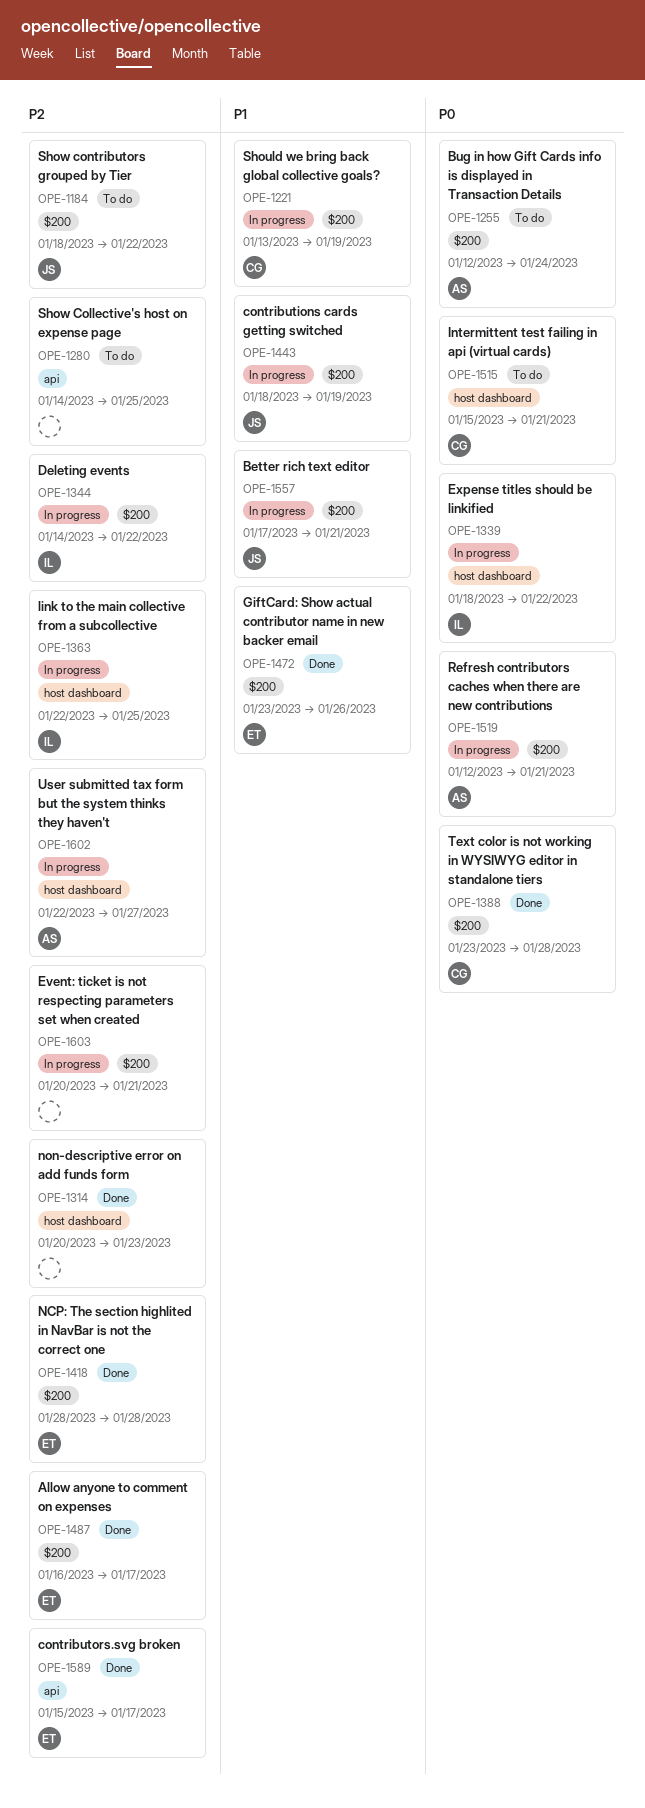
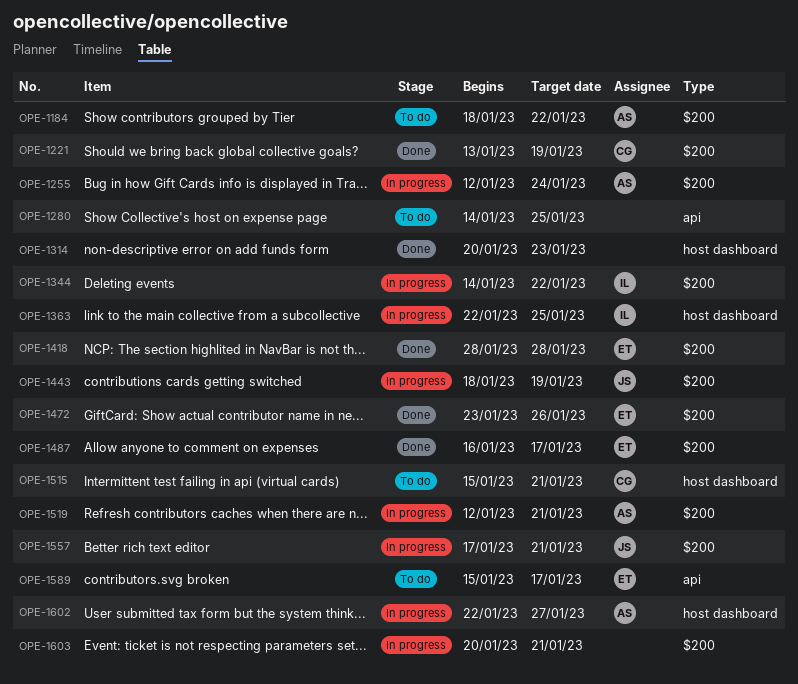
OPE-1184, owner: JS -> AS
OPE-1221, status: In progress -> Done
OPE-1255, status: To do -> In progress
OPE-1339: present -> none
OPE-1388: present -> none
OPE-1589, status: Done -> To do

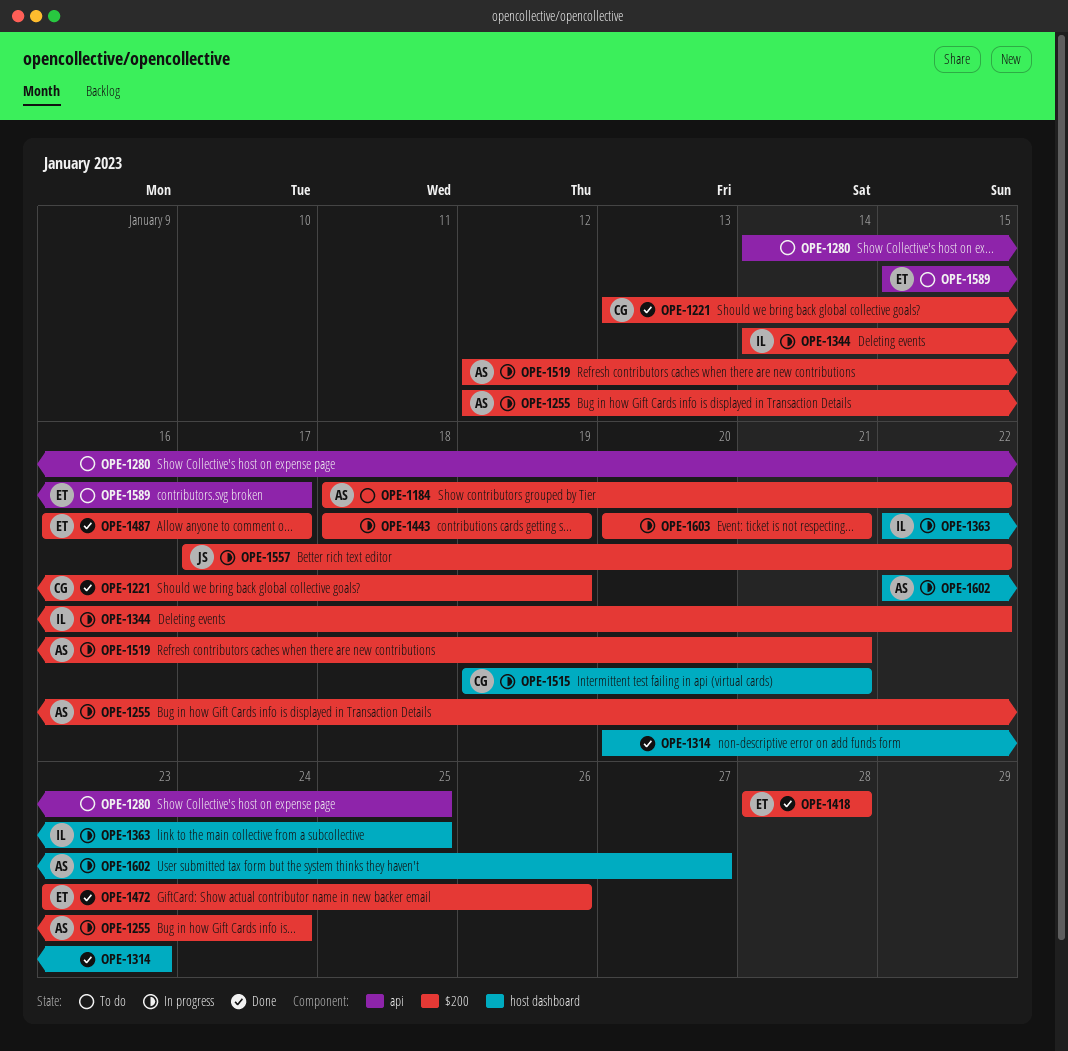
OPE-1443, owner: JS -> none
OPE-1515, status: To do -> In progress
OPE-1515, start: Jan 15 -> Jan 19
OPE-1557, due: Jan 21 -> Jan 22

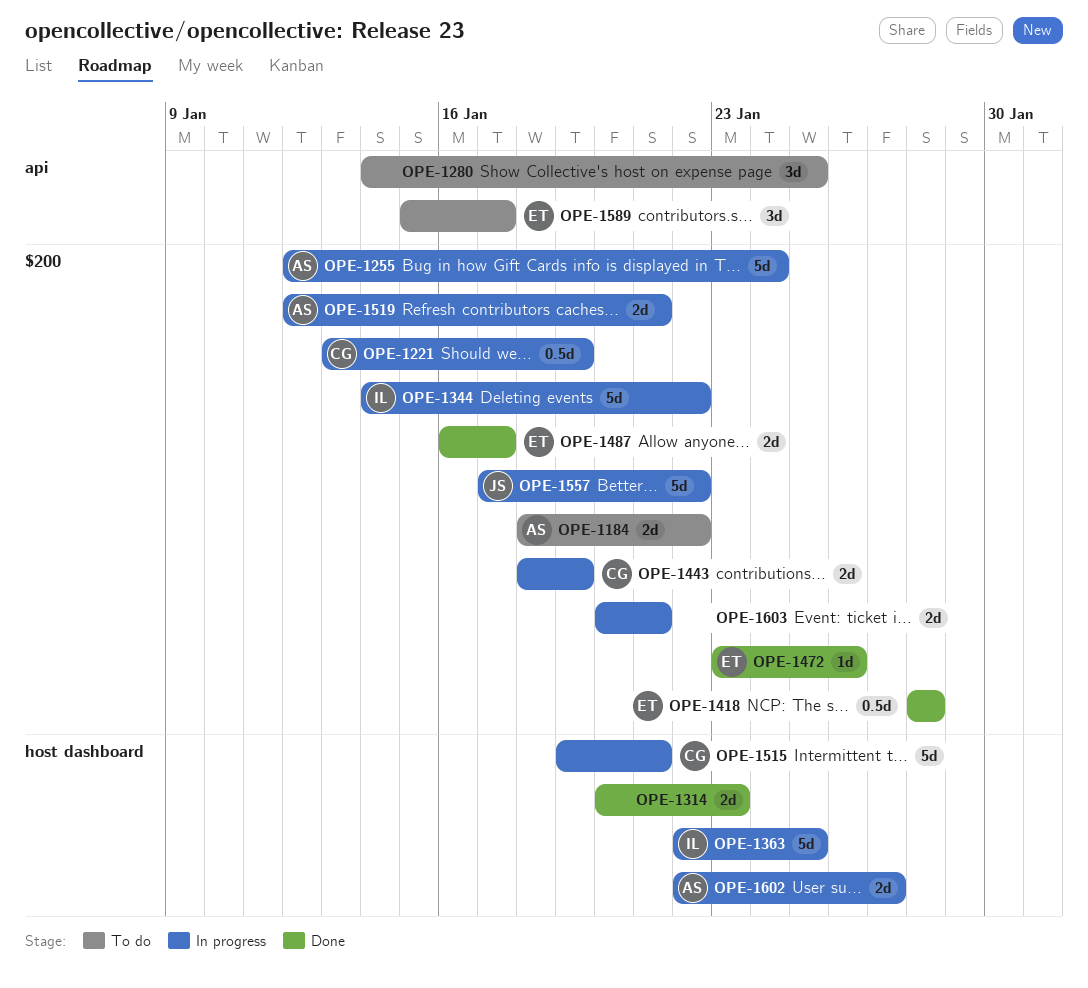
OPE-1221, status: Done -> In progress
OPE-1443, owner: none -> CG

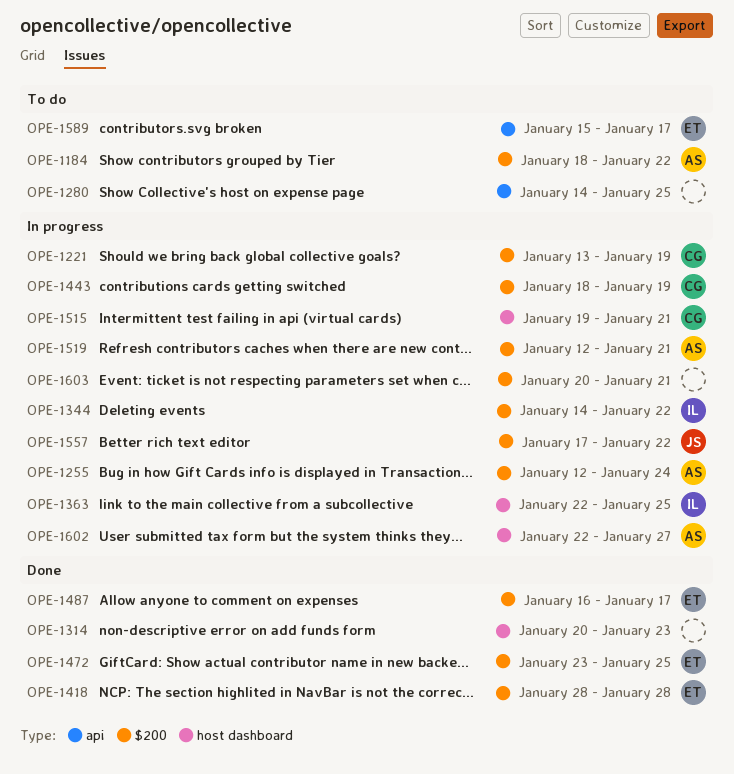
OPE-1472, due: Jan 26 -> Jan 25

